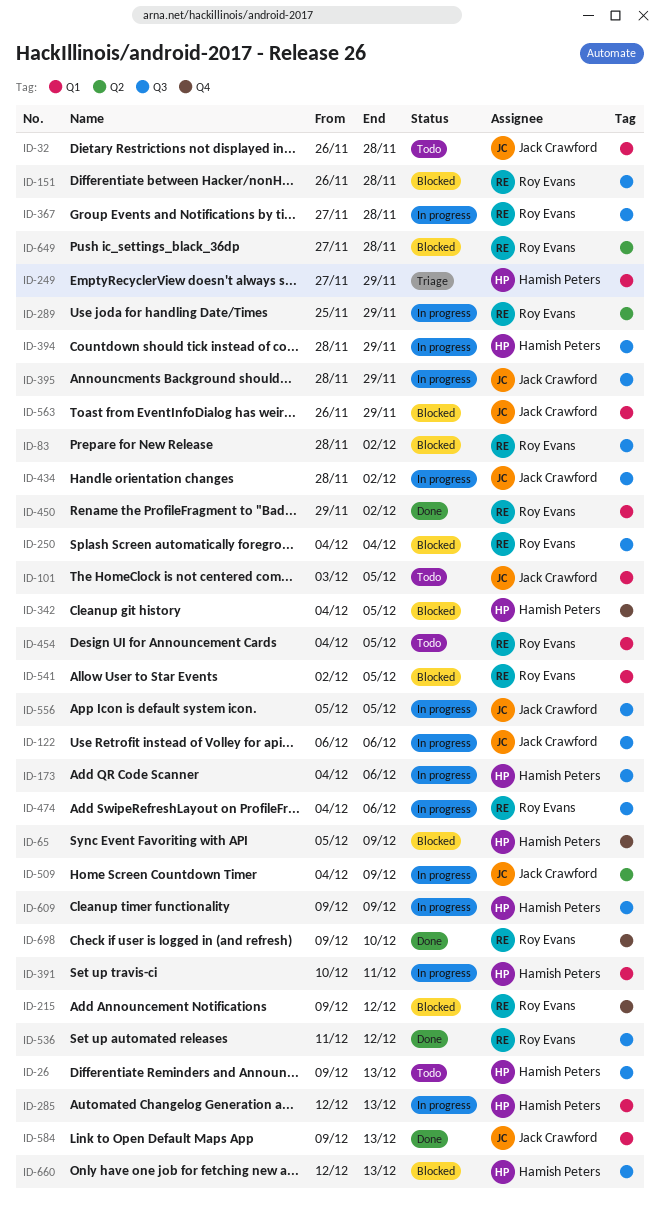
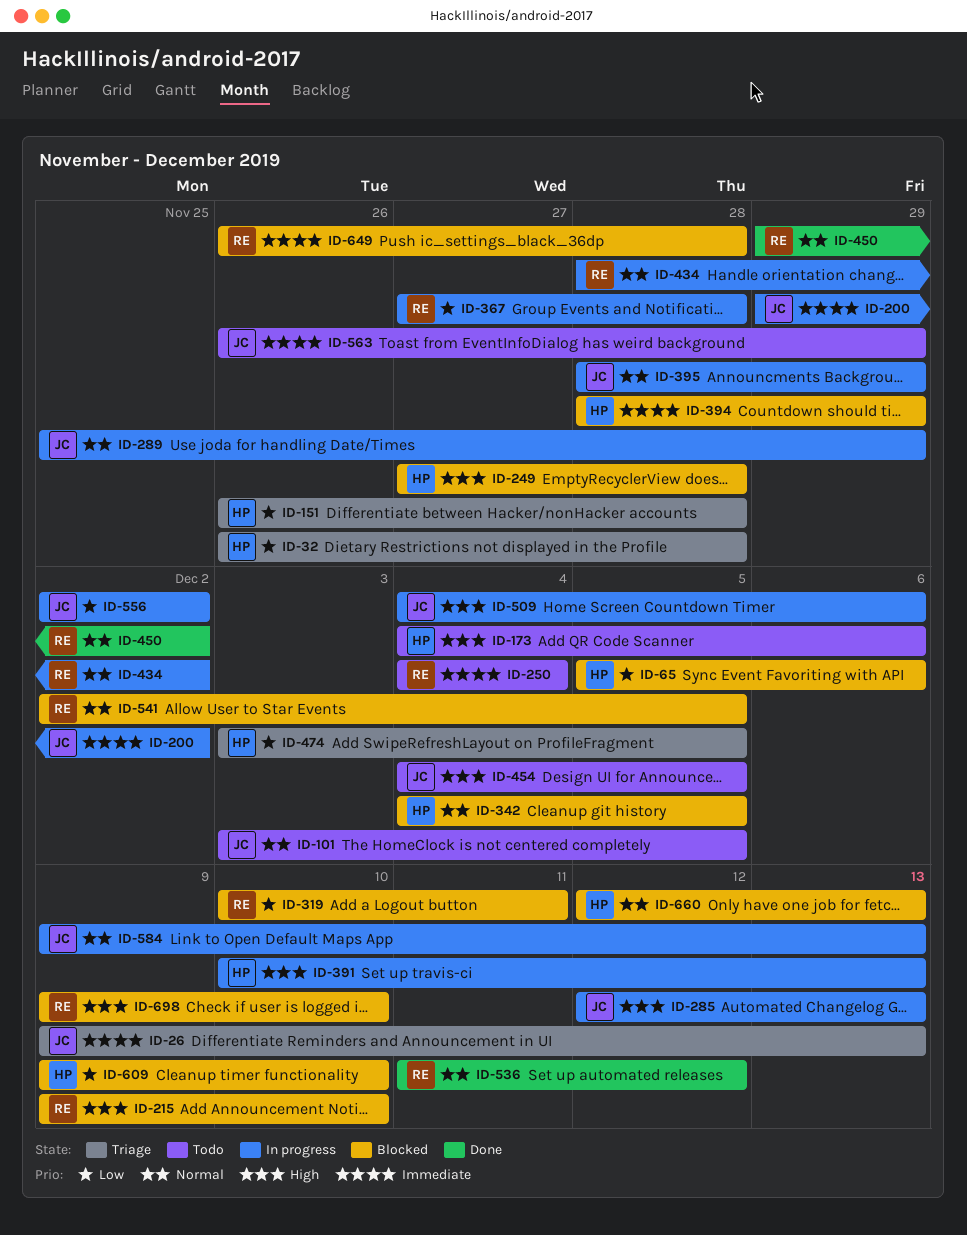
ID-26, status: Todo -> Triage
ID-26, owner: Hamish Peters -> Jack Crawford
ID-32, status: Todo -> Triage
ID-32, owner: Jack Crawford -> Hamish Peters
ID-65, due: Dec 9 -> Dec 6
ID-83: present -> none
ID-122: present -> none
ID-151, status: Blocked -> Triage
ID-151, owner: Roy Evans -> Hamish Peters
ID-173, status: In progress -> Todo
ID-200: none -> present
ID-215, due: Dec 12 -> Dec 10
ID-249, status: Triage -> Blocked
ID-249, due: Nov 29 -> Nov 28
ID-250, status: Blocked -> Todo
ID-285, owner: Hamish Peters -> Jack Crawford
ID-289, owner: Roy Evans -> Jack Crawford
ID-319: none -> present
ID-391, due: Dec 11 -> Dec 13
ID-394, status: In progress -> Blocked
ID-434, owner: Jack Crawford -> Roy Evans
ID-454, owner: Roy Evans -> Jack Crawford
ID-474, status: In progress -> Triage
ID-474, owner: Roy Evans -> Hamish Peters
ID-474, start: Dec 4 -> Dec 3
ID-474, due: Dec 6 -> Dec 5
ID-509, due: Dec 9 -> Dec 6
ID-556, start: Dec 5 -> Dec 2
ID-556, due: Dec 5 -> Dec 2
ID-563, status: Blocked -> Todo
ID-584, status: Done -> In progress
ID-609, status: In progress -> Blocked
ID-609, due: Dec 9 -> Dec 10
ID-649, start: Nov 27 -> Nov 26
ID-698, status: Done -> Blocked

